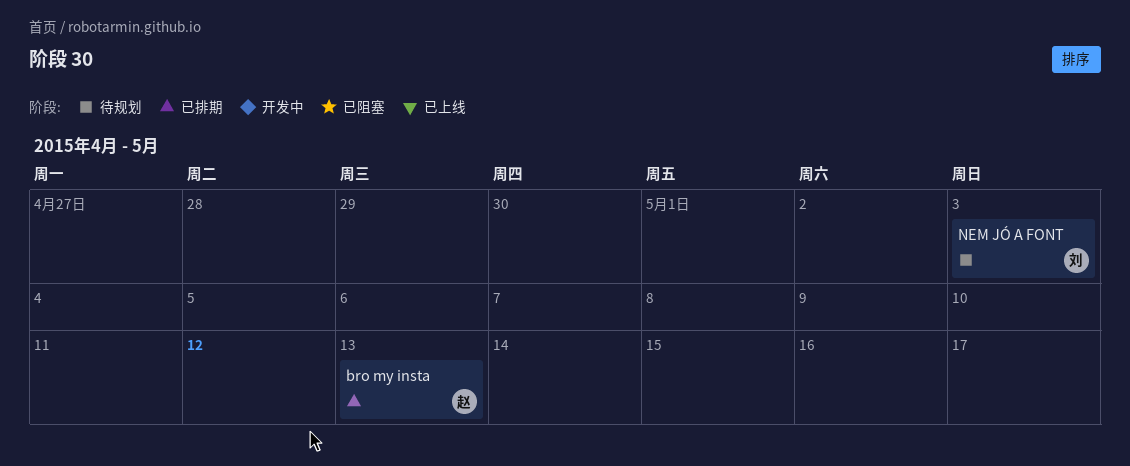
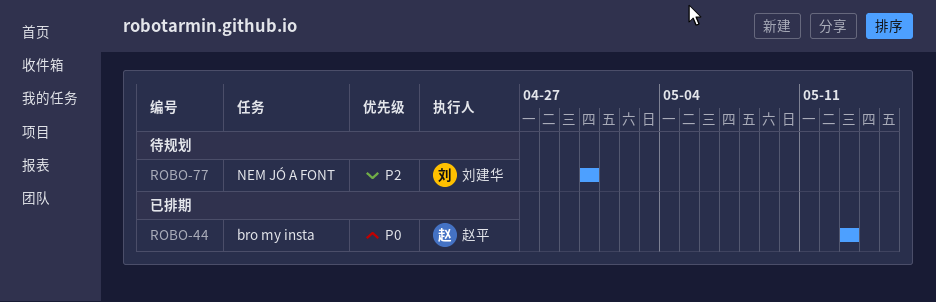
NEM JÓ A FONT, due: May 3 -> Apr 30

